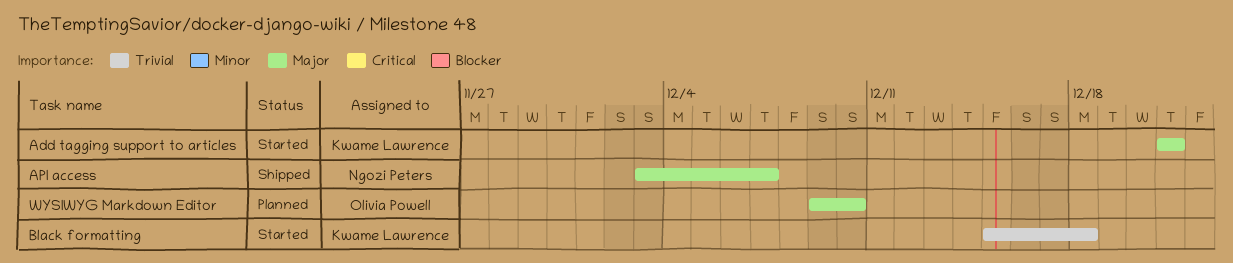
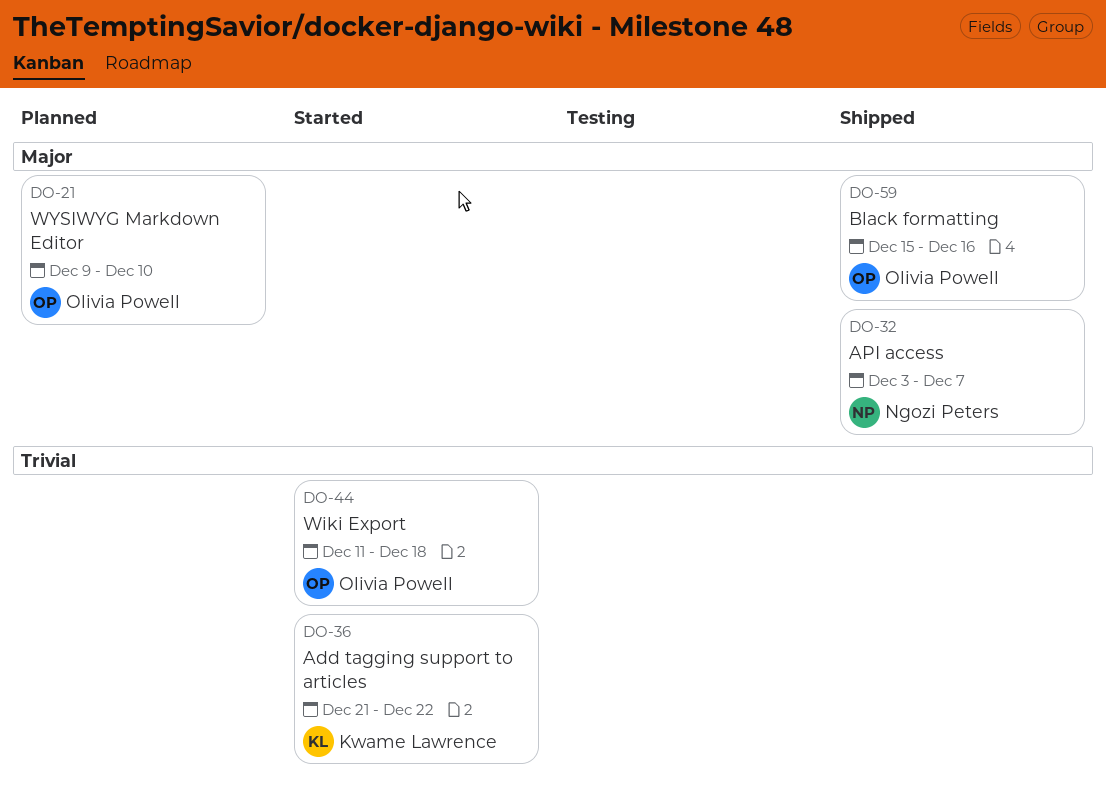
Add tagging support to articles, priority: Major -> Trivial
Add tagging support to articles, due: Dec 21 -> Dec 22
Black formatting, status: Started -> Shipped
Black formatting, owner: Kwame Lawrence -> Olivia Powell
Black formatting, priority: Trivial -> Major
Black formatting, due: Dec 18 -> Dec 16
Wiki Export: none -> present

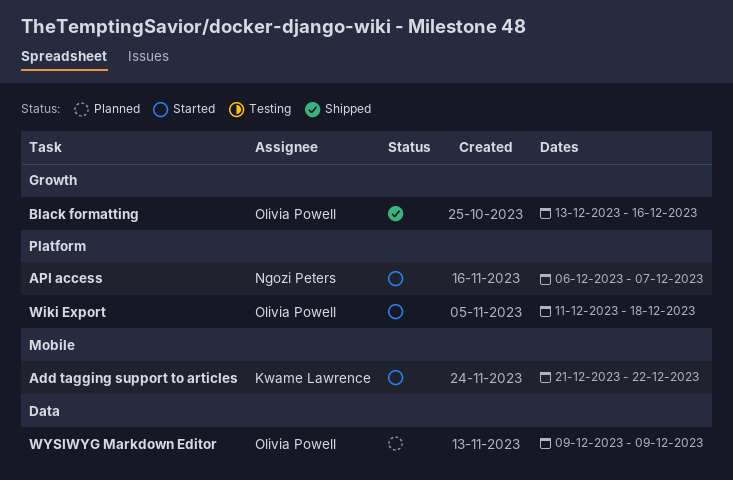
API access, status: Shipped -> Started
API access, start: Dec 3 -> Dec 6
Black formatting, start: Dec 15 -> Dec 13
WYSIWYG Markdown Editor, due: Dec 10 -> Dec 9

